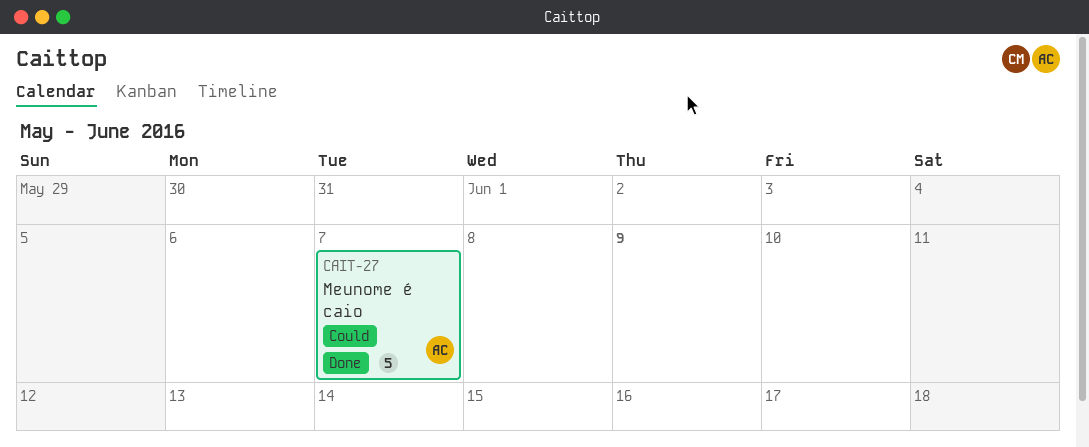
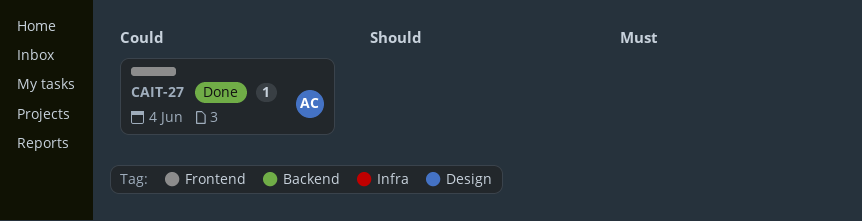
CAIT-27, estimate: 5 -> 1
CAIT-27, due: Jun 7 -> Jun 4

